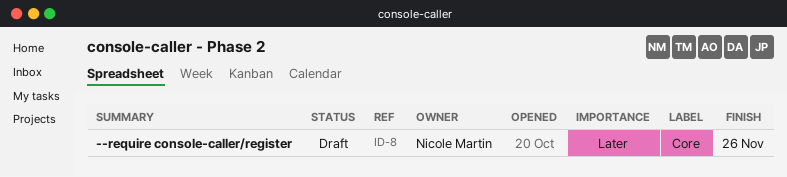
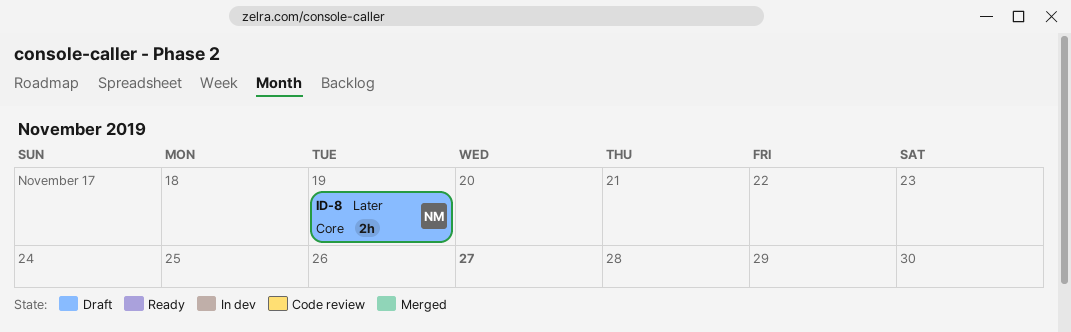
ID-8, due: Nov 26 -> Nov 19

